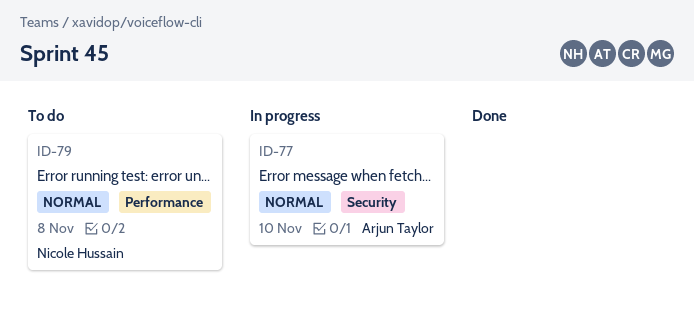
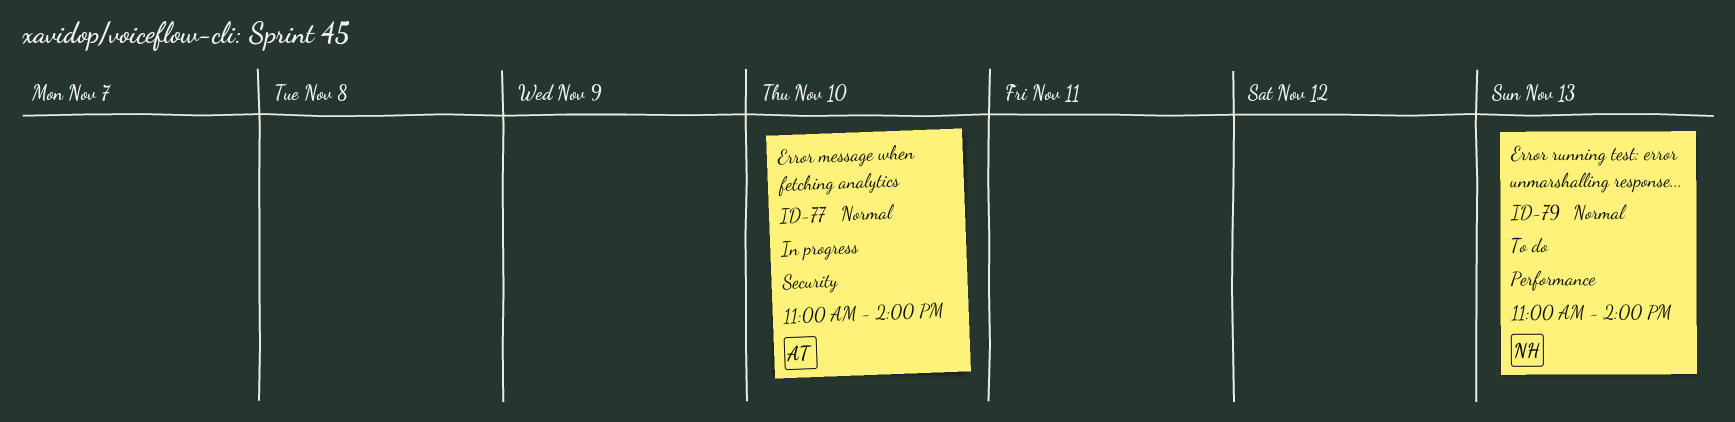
ID-79, day: Nov 8 -> Nov 13

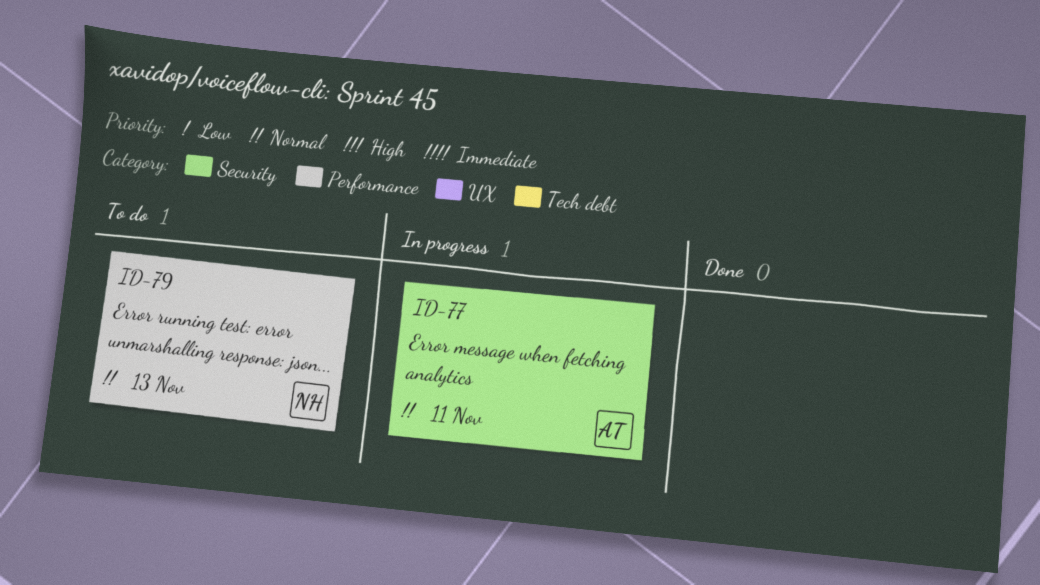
ID-77, day: Nov 10 -> Nov 11

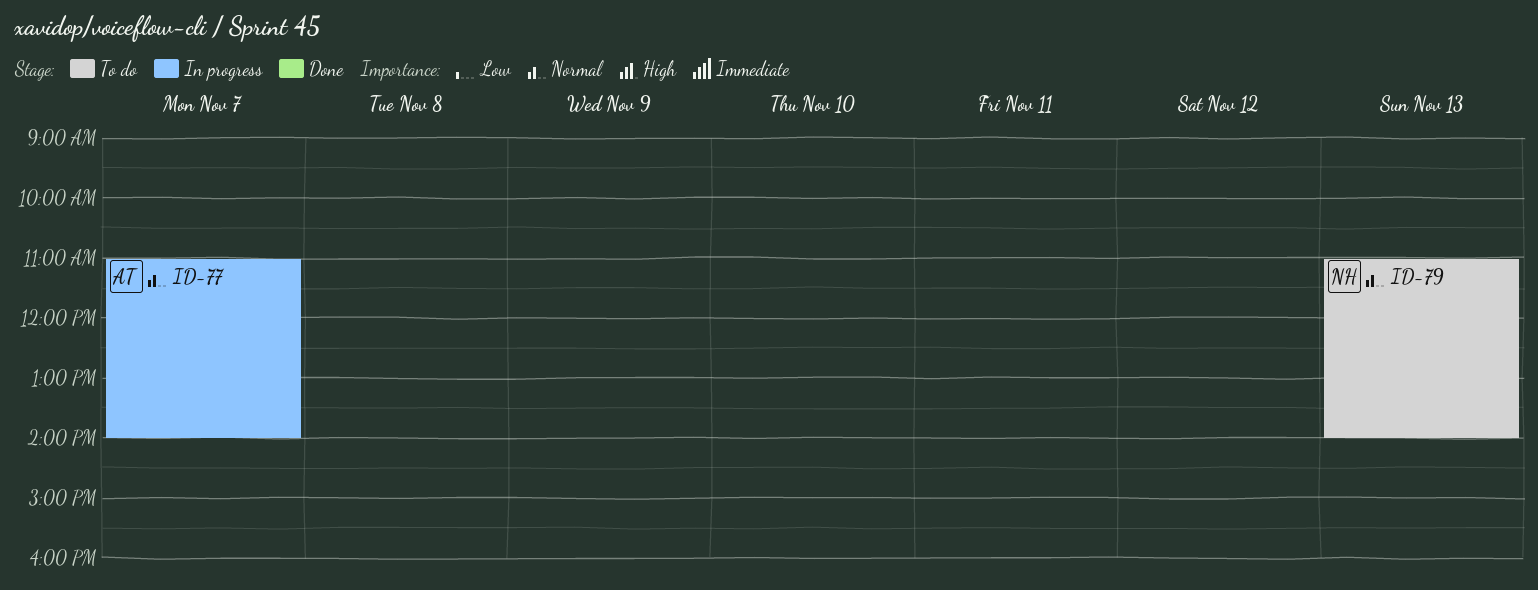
ID-77, day: Nov 11 -> Nov 7

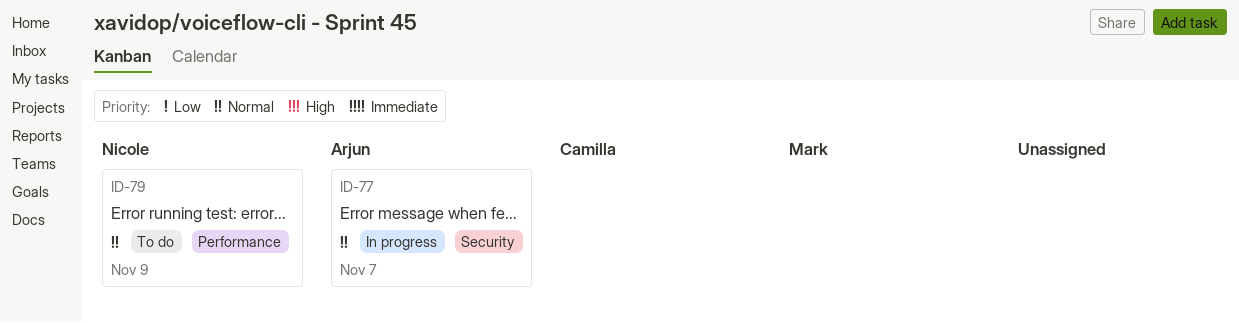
ID-79, day: Nov 13 -> Nov 9

